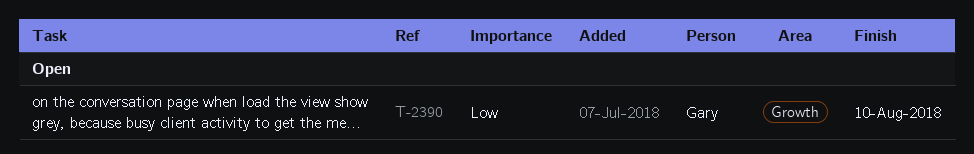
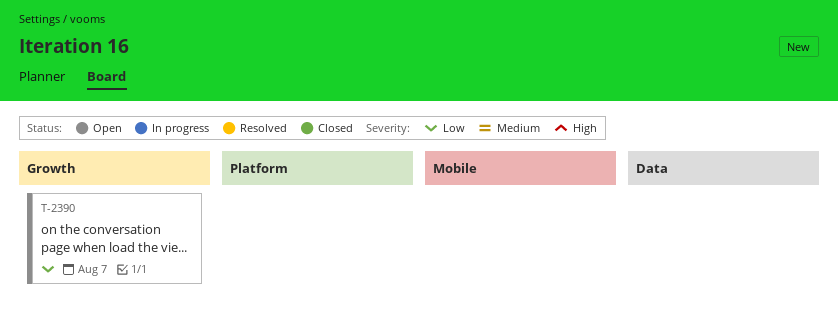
T-2390, due: Aug 10 -> Aug 7

